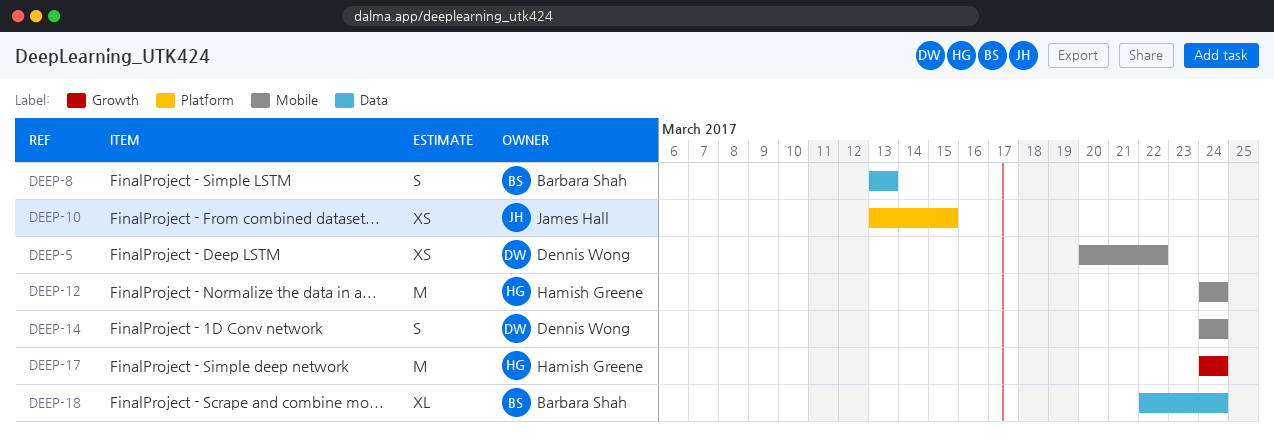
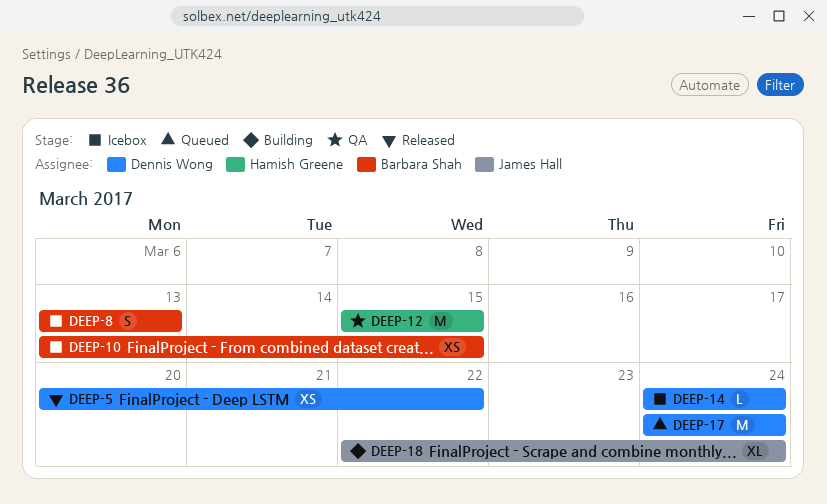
DEEP-10, owner: James Hall -> Barbara Shah
DEEP-12, start: Mar 24 -> Mar 15
DEEP-12, due: Mar 24 -> Mar 15
DEEP-14, estimate: S -> L
DEEP-17, owner: Hamish Greene -> Dennis Wong
DEEP-18, owner: Barbara Shah -> James Hall

